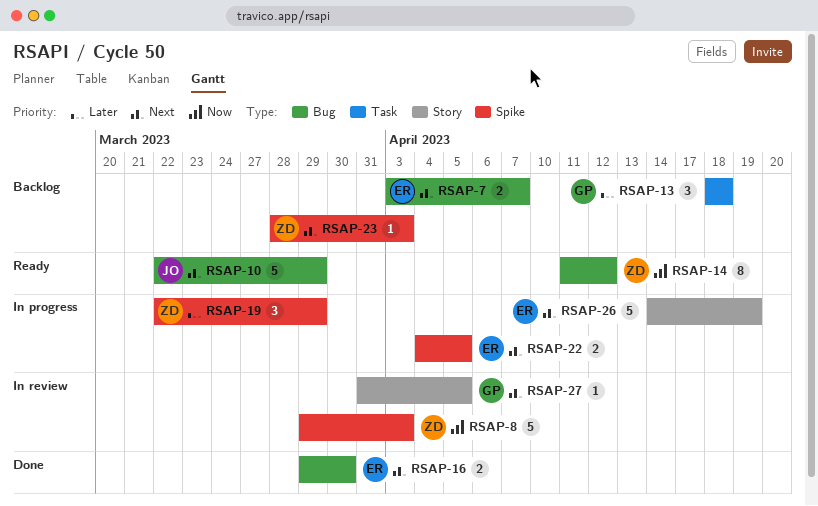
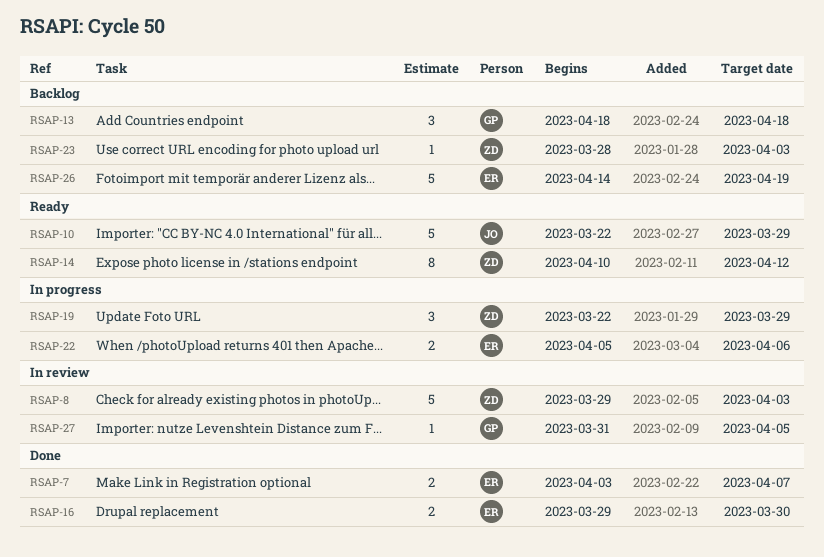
RSAP-7, status: Backlog -> Done
RSAP-14, start: Apr 11 -> Apr 10
RSAP-22, start: Apr 4 -> Apr 5
RSAP-22, due: Apr 5 -> Apr 6
RSAP-26, status: In progress -> Backlog

